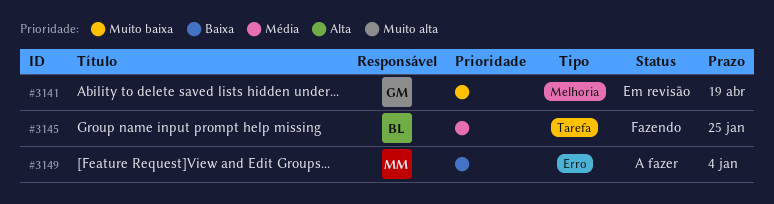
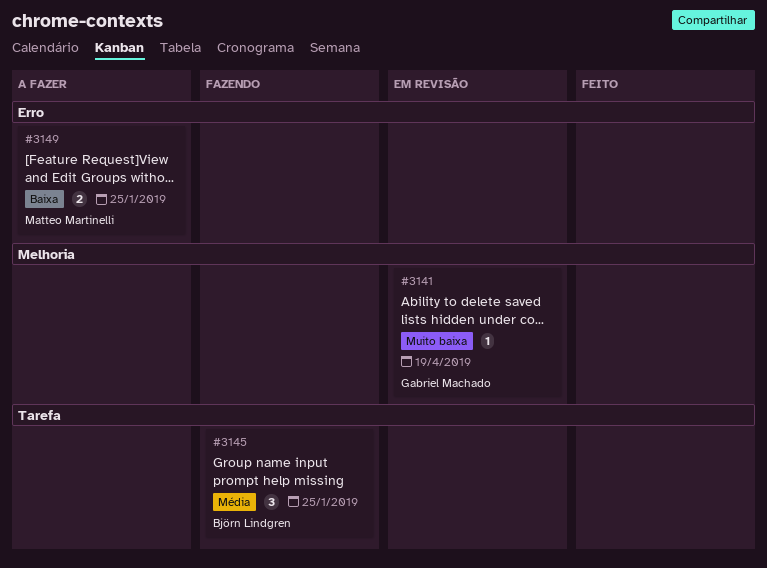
#3149, due: Jan 4 -> Jan 25

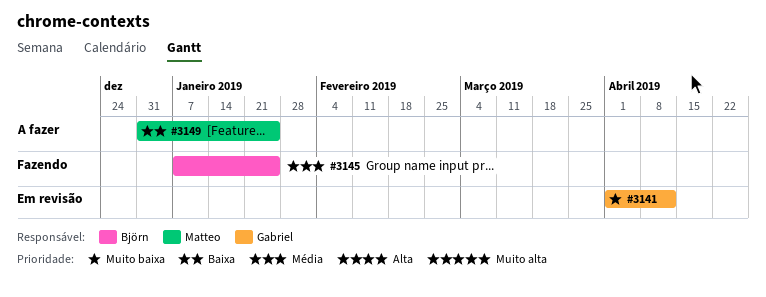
#3141, due: Apr 19 -> Apr 12

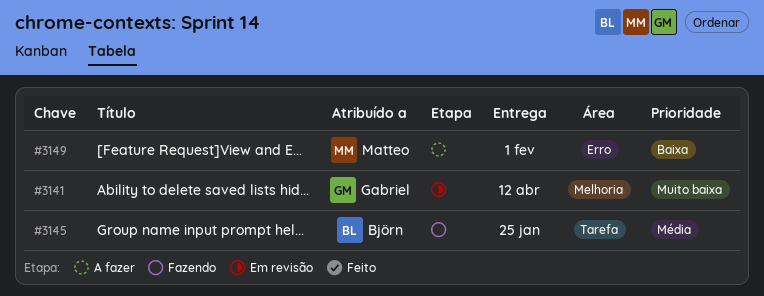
#3149, due: Jan 25 -> Feb 1

